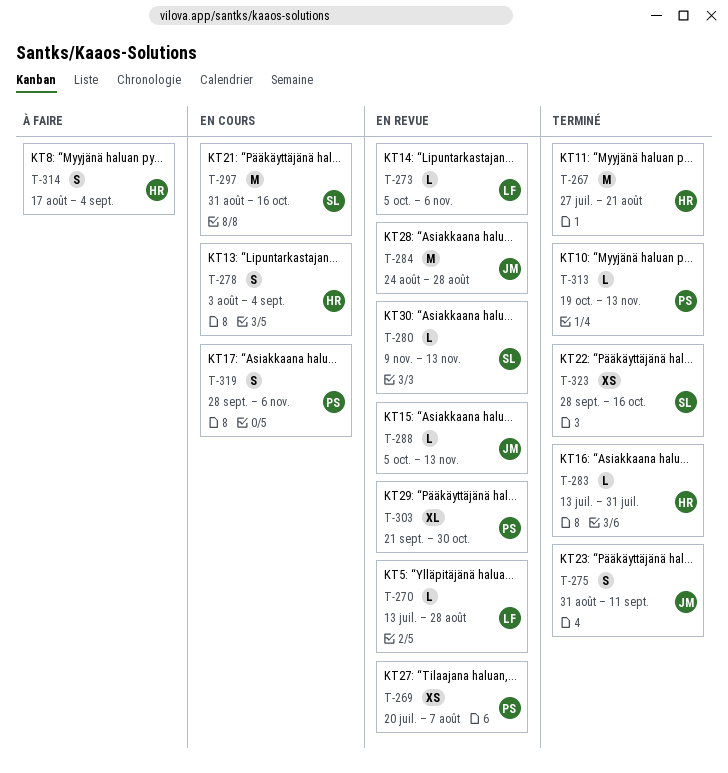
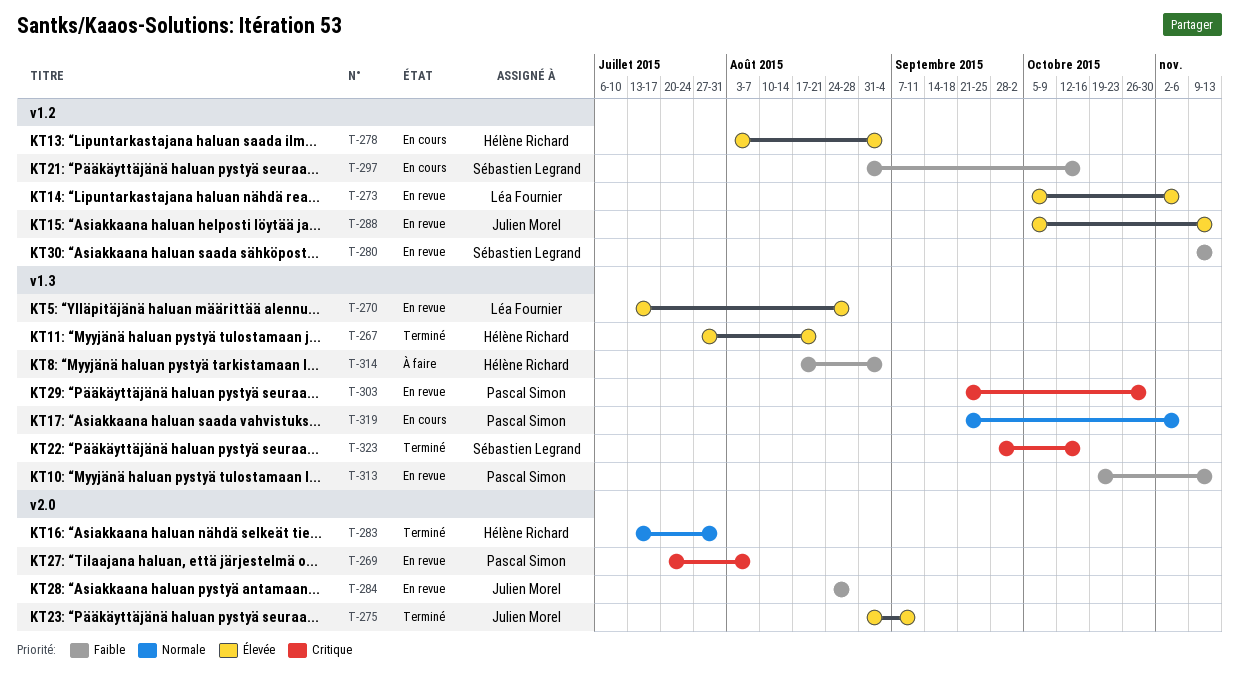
T-313, status: Terminé -> En revue
T-319, start: Sep 28 -> Sep 21

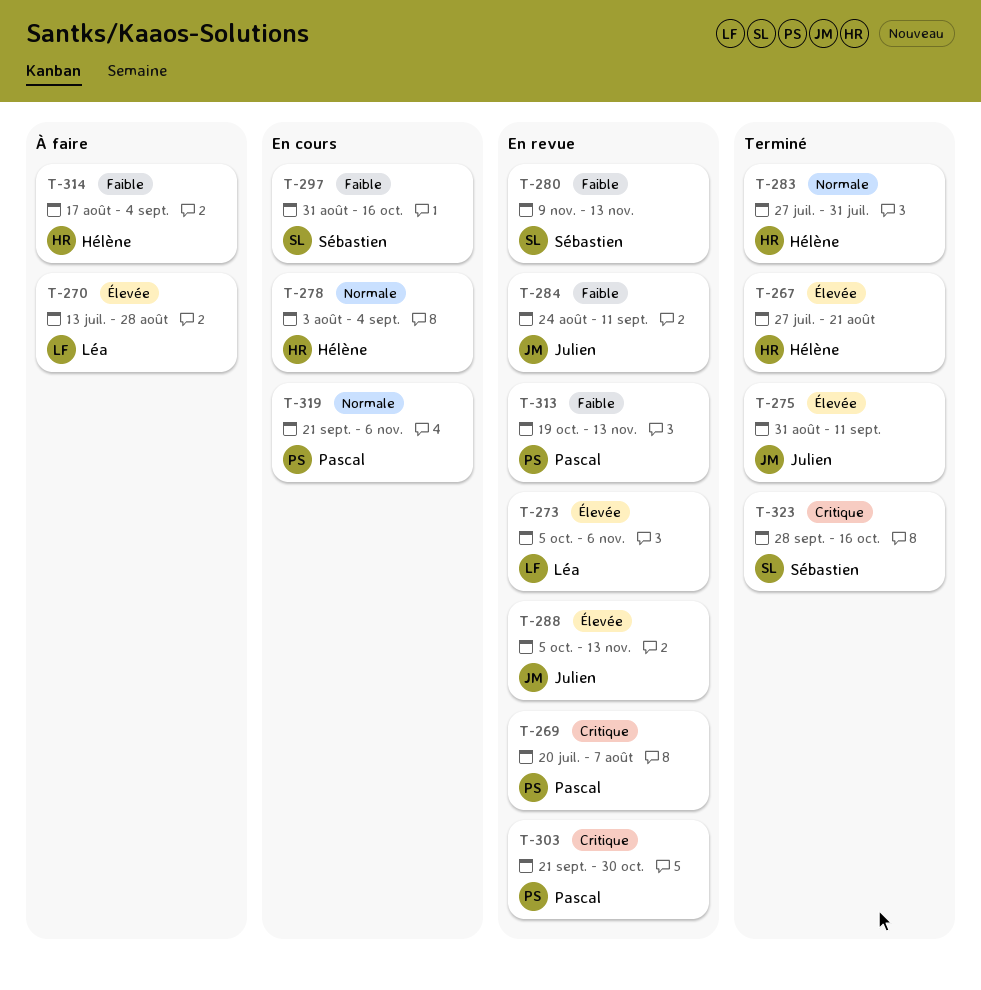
T-270, status: En revue -> À faire
T-278, priority: Élevée -> Normale
T-283, start: Jul 13 -> Jul 27
T-284, due: Aug 28 -> Sep 11

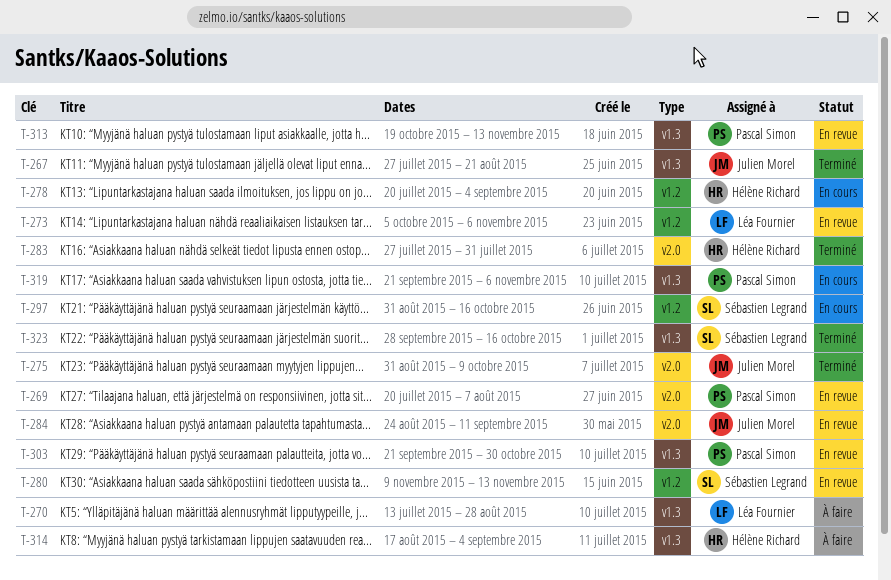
T-267, owner: Hélène Richard -> Julien Morel
T-275, due: Sep 11 -> Oct 9
T-278, start: Aug 3 -> Jul 20
T-288: present -> none

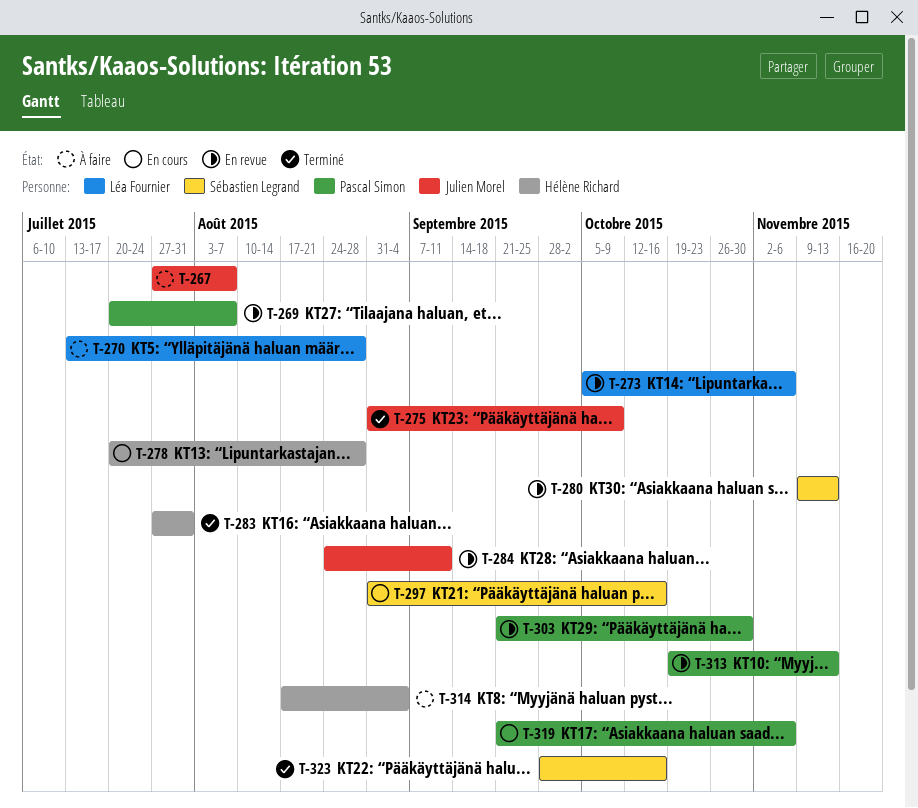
T-267, status: Terminé -> À faire
T-267, due: Aug 21 -> Aug 7
T-278, due: Sep 4 -> Aug 28

